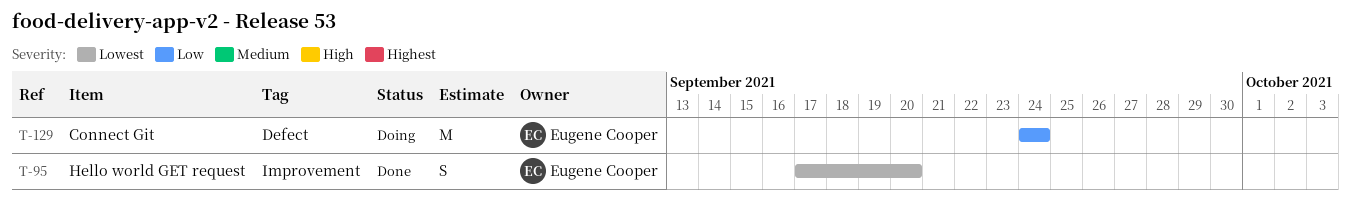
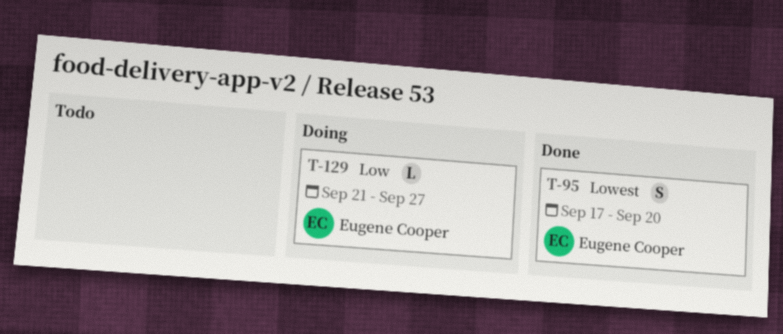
T-129, estimate: M -> L
T-129, start: Sep 24 -> Sep 21
T-129, due: Sep 24 -> Sep 27

